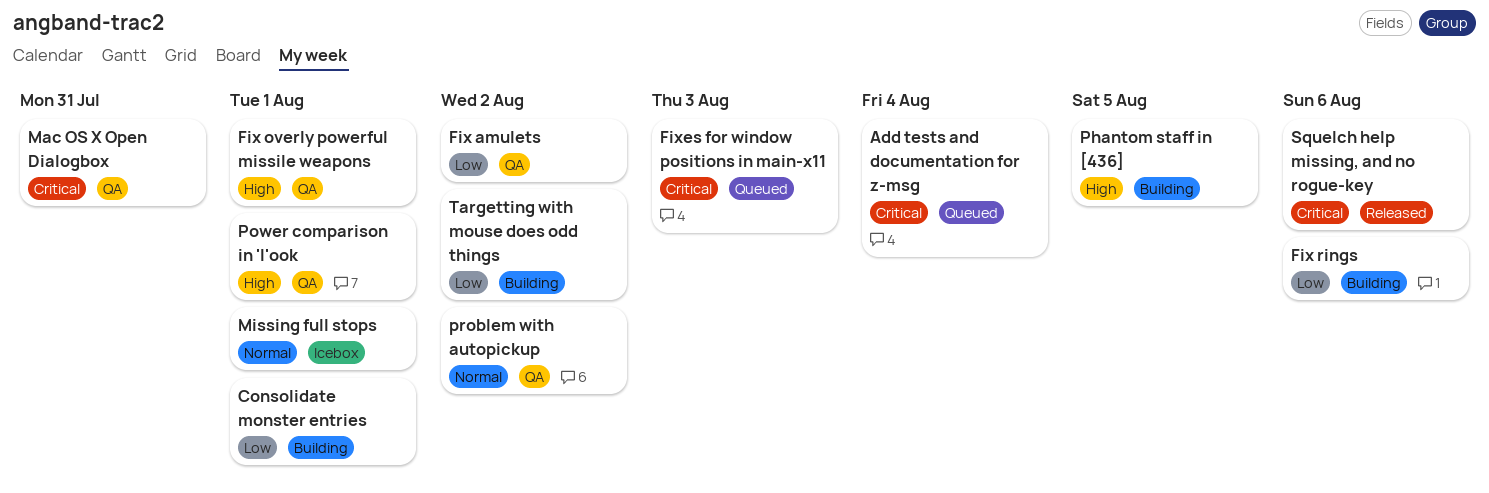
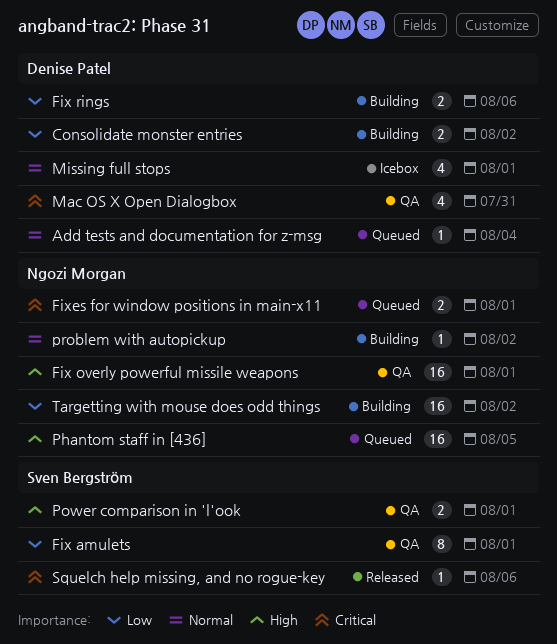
Add tests and documentation for z-msg, priority: Critical -> Normal
Consolidate monster entries, due: Aug 1 -> Aug 2
Fix amulets, due: Aug 2 -> Aug 1
Fixes for window positions in main-x11, due: Aug 3 -> Aug 1
Phantom staff in [436], status: Building -> Queued
problem with autopickup, status: QA -> Building

